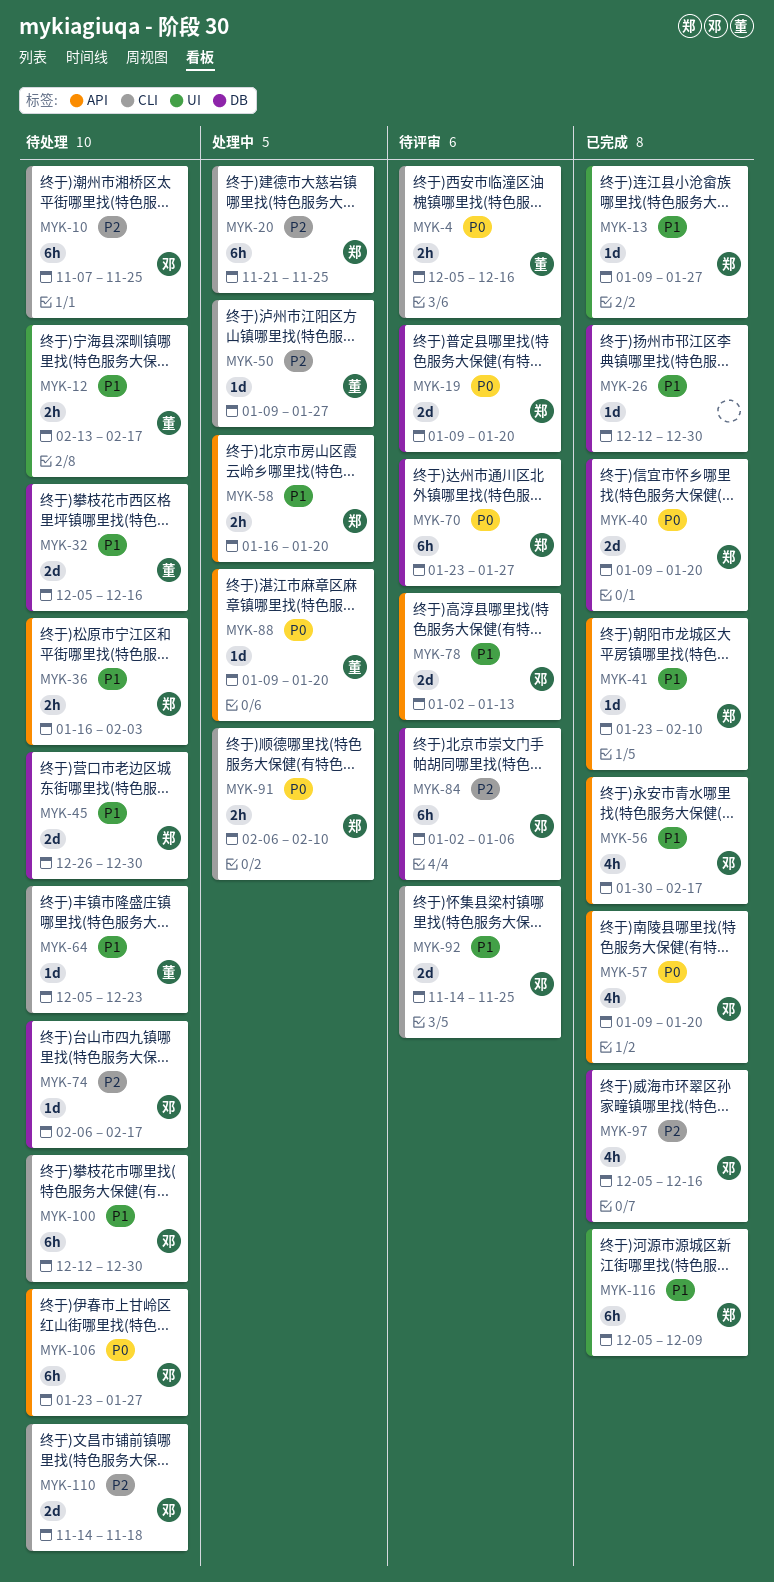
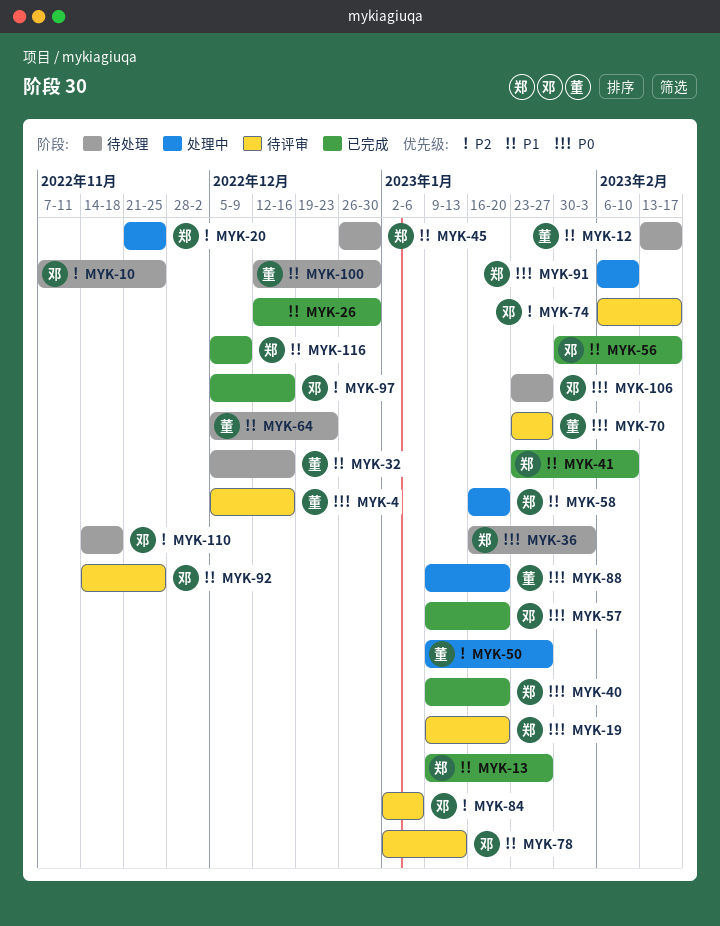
MYK-36, priority: P1 -> P0
MYK-70, owner: 郑 -> 董
MYK-74, status: 待处理 -> 待评审
MYK-100, owner: 邓 -> 董

